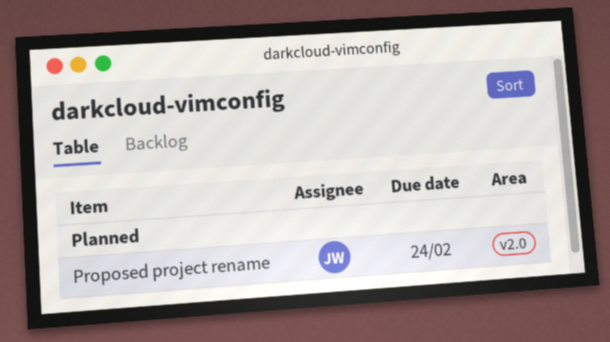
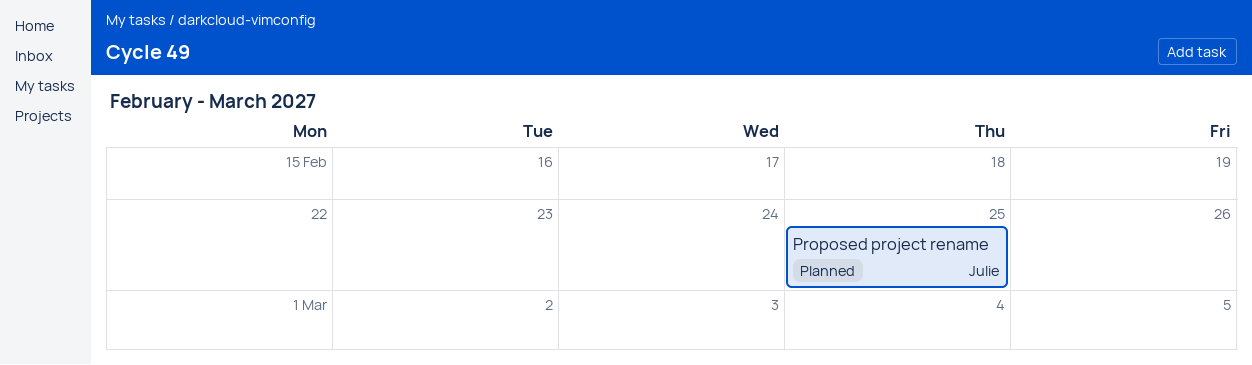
Proposed project rename, due: Feb 24 -> Feb 25

